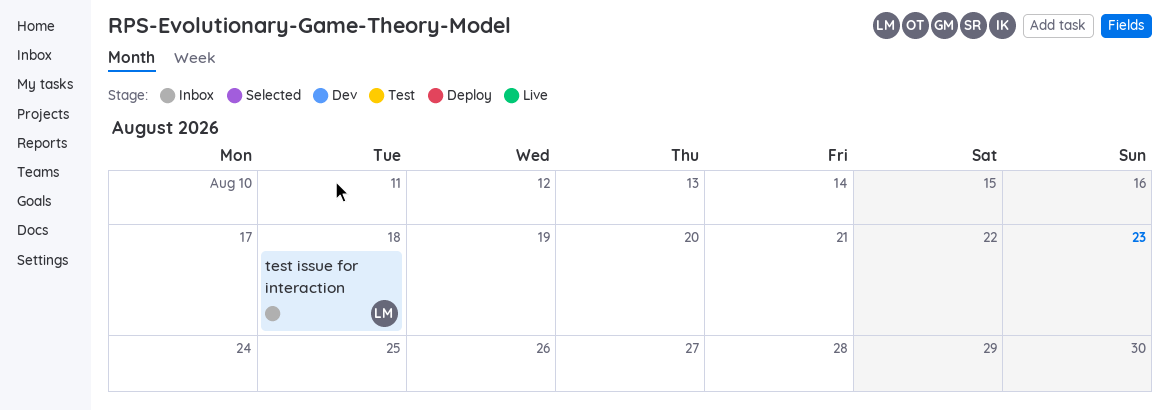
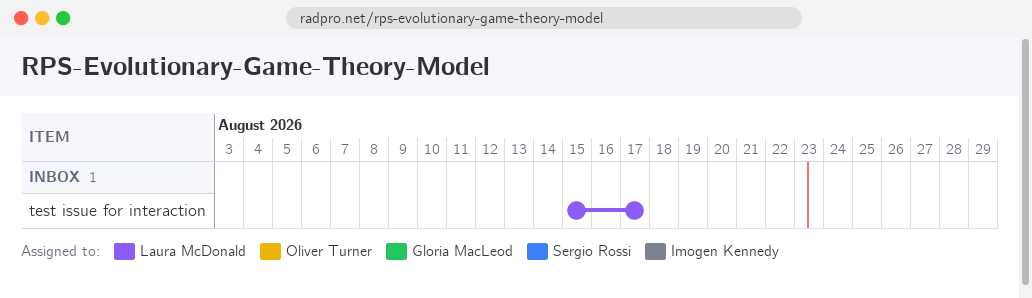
test issue for interaction, due: Aug 18 -> Aug 17

